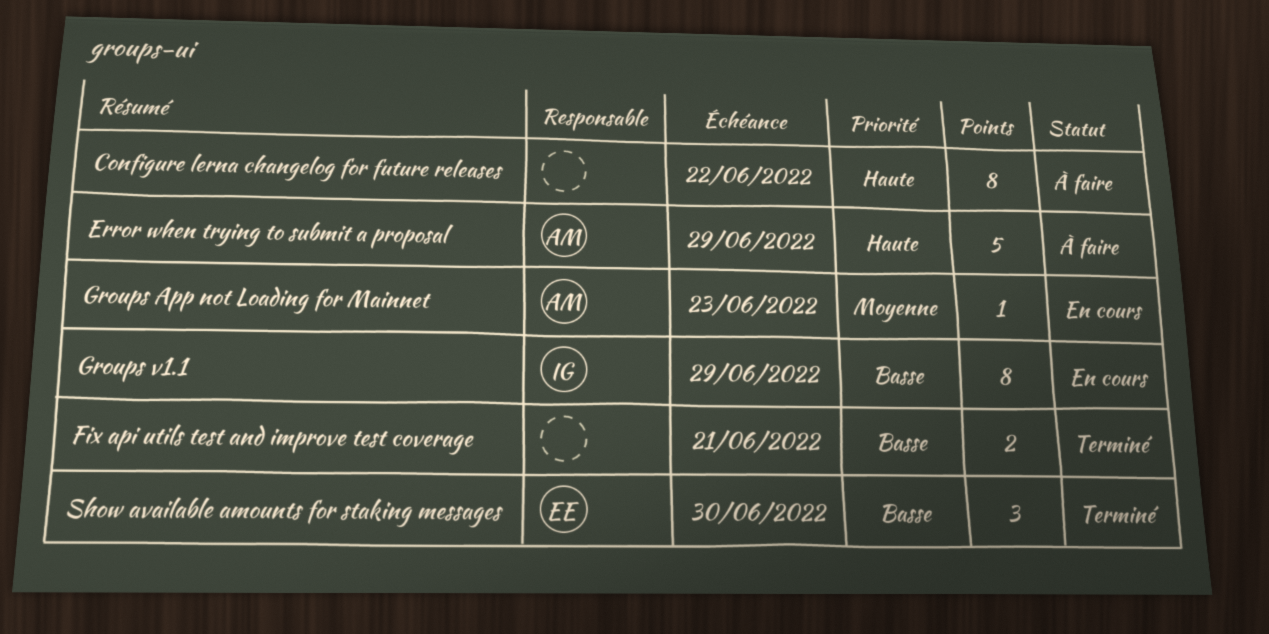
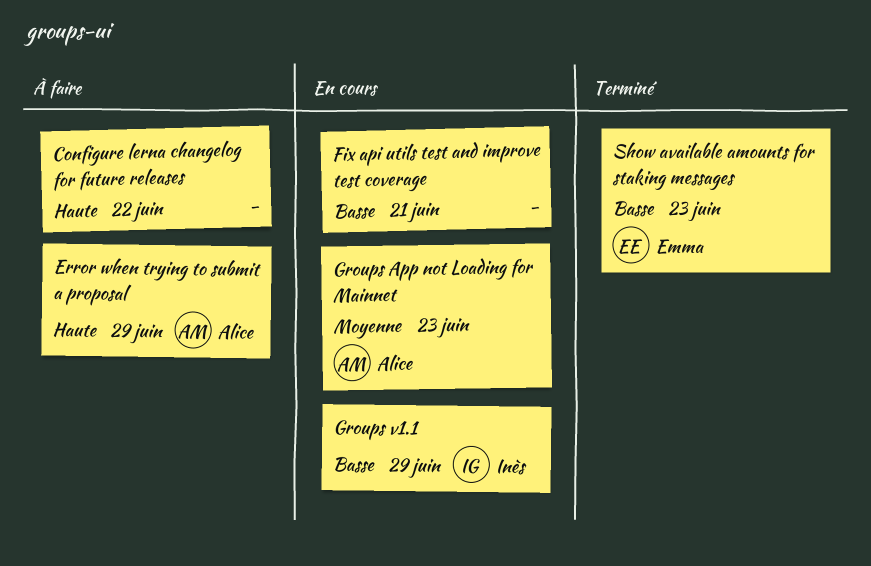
Fix api utils test and improve test coverage, status: Terminé -> En cours
Show available amounts for staking messages, due: Jun 30 -> Jun 23

